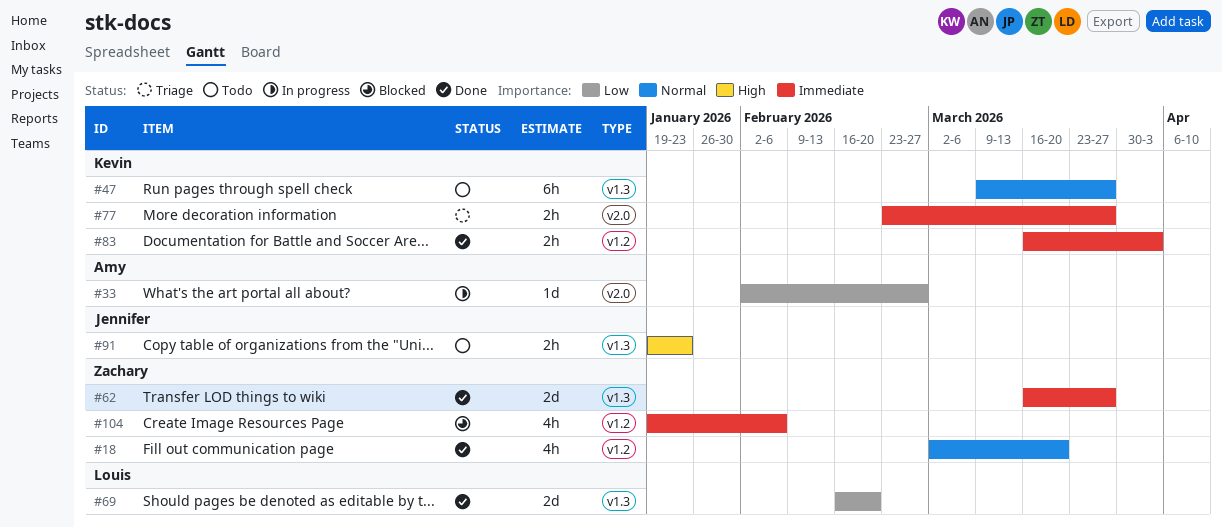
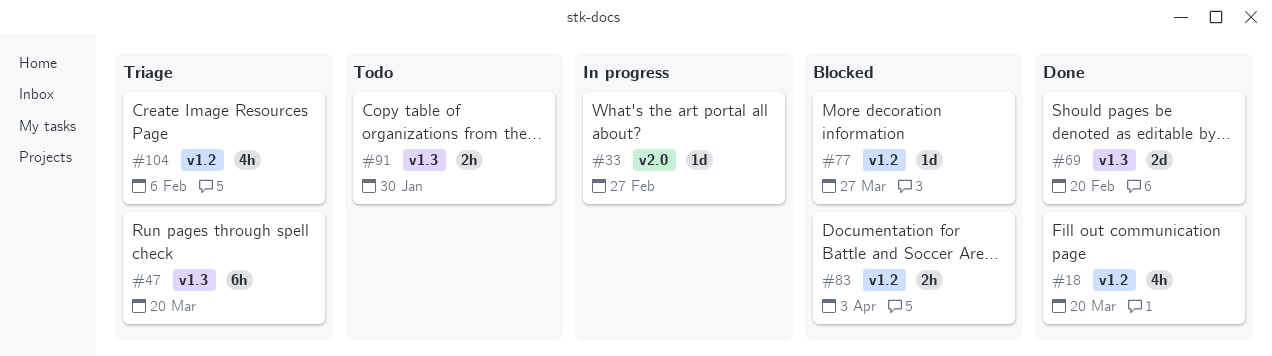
#47, status: Todo -> Triage
#47, due: Mar 27 -> Mar 20
#62: present -> none
#77, status: Triage -> Blocked
#77, label: v2.0 -> v1.2
#77, estimate: 2h -> 1d
#83, status: Done -> Blocked
#91, due: Jan 23 -> Jan 30
#104, status: Blocked -> Triage

